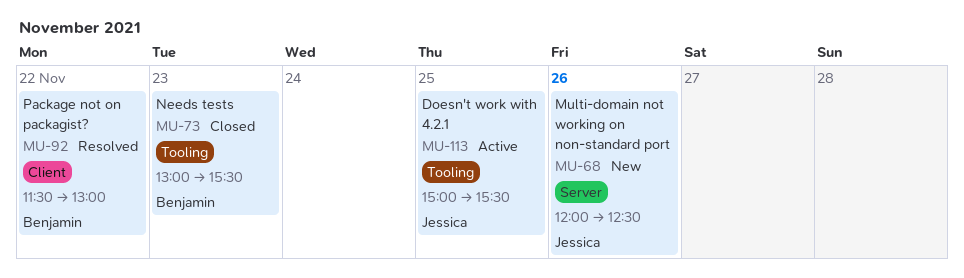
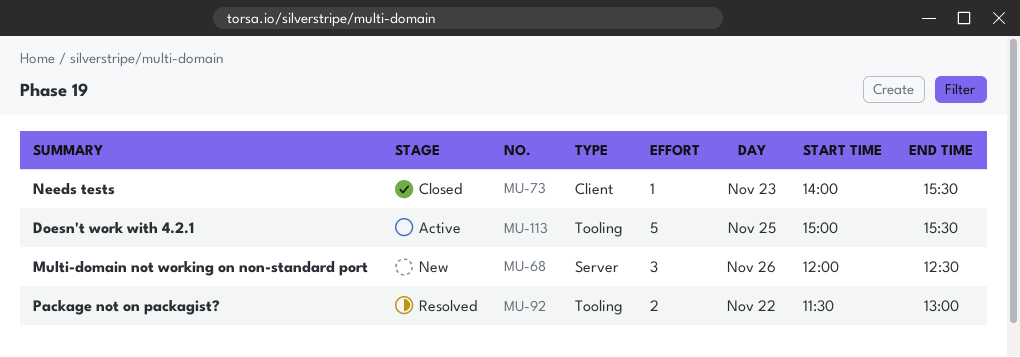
MU-73, label: Tooling -> Client
MU-73, begins: 13:00 -> 14:00
MU-92, label: Client -> Tooling

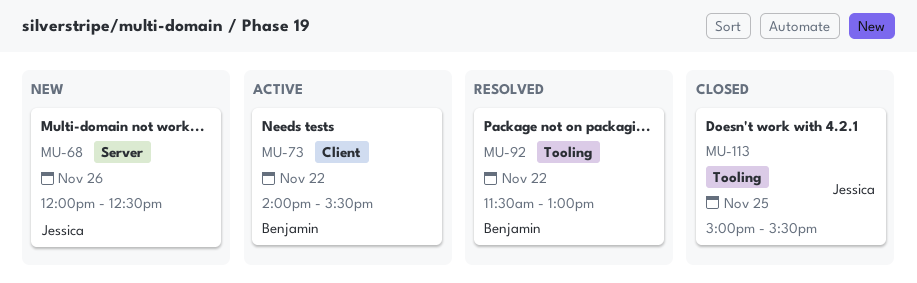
MU-73, status: Closed -> Active
MU-73, day: Nov 23 -> Nov 22
MU-113, status: Active -> Closed

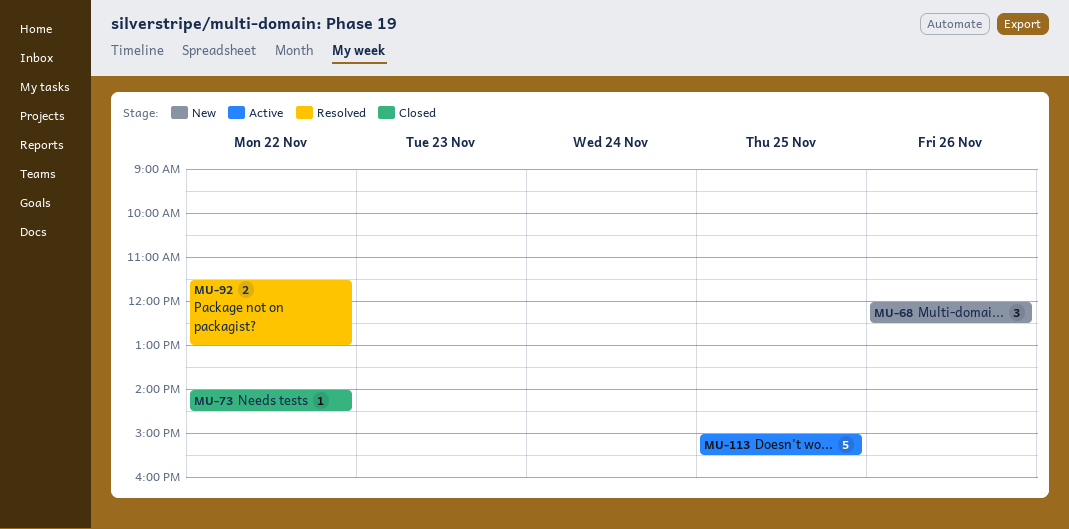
MU-73, status: Active -> Closed
MU-73, ends: 15:30 -> 14:30
MU-113, status: Closed -> Active

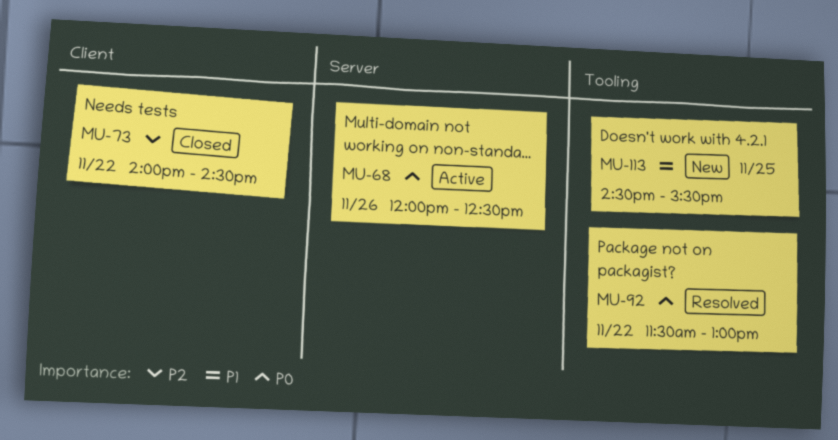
MU-68, status: New -> Active
MU-113, status: Active -> New
MU-113, begins: 15:00 -> 14:30

